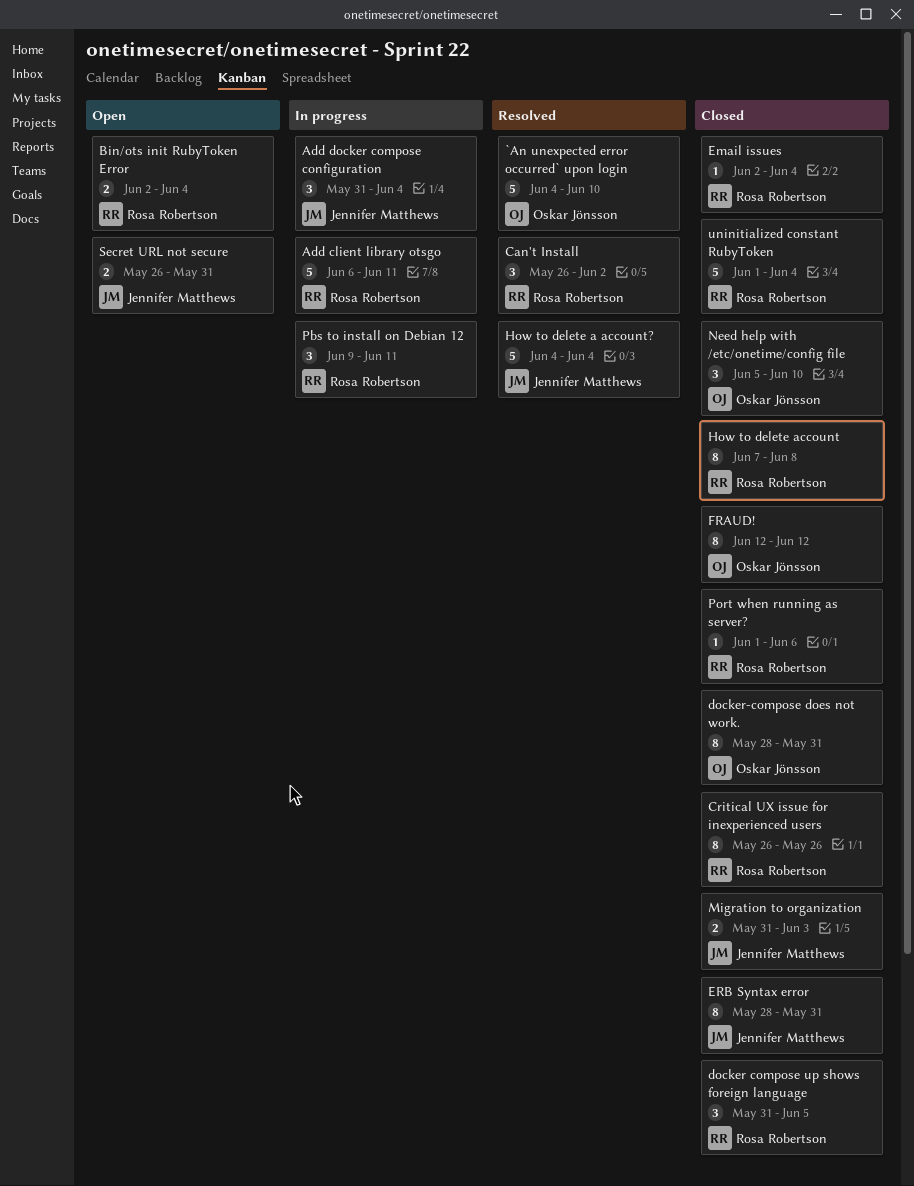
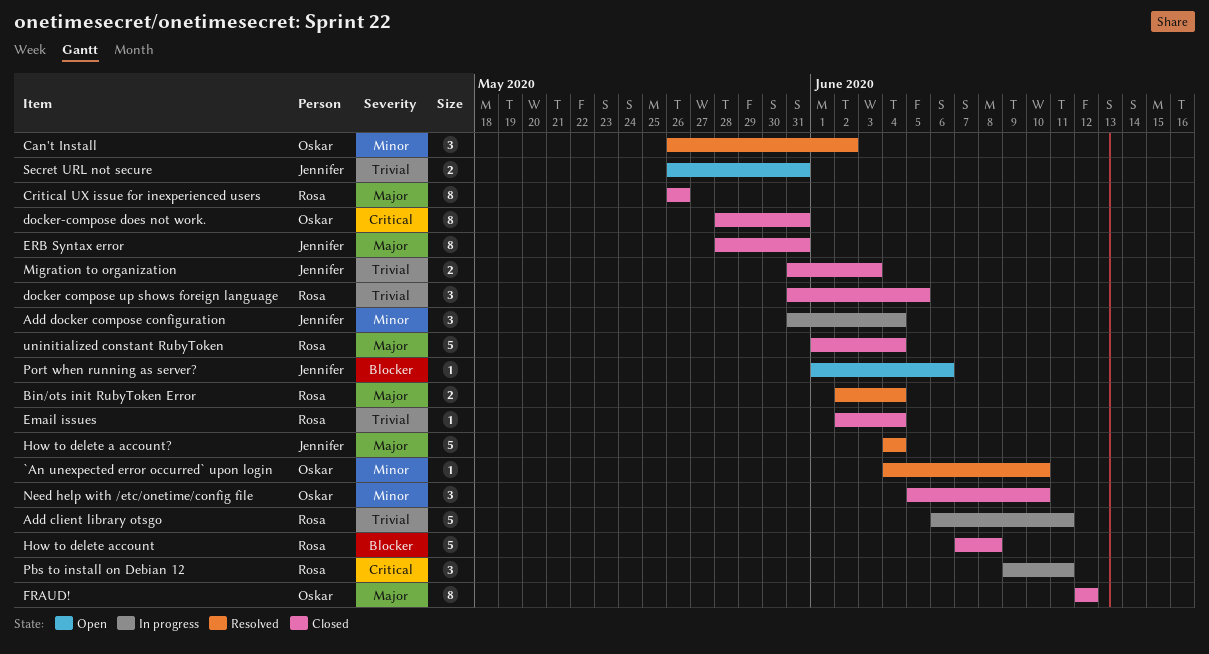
`An unexpected error occurred` upon login, estimate: 5 -> 1
Bin/ots init RubyToken Error, status: Open -> Resolved
Can't Install, owner: Rosa Robertson -> Oskar Jönsson
How to delete account, estimate: 8 -> 5
Port when running as server?, status: Closed -> Open
Port when running as server?, owner: Rosa Robertson -> Jennifer Matthews

